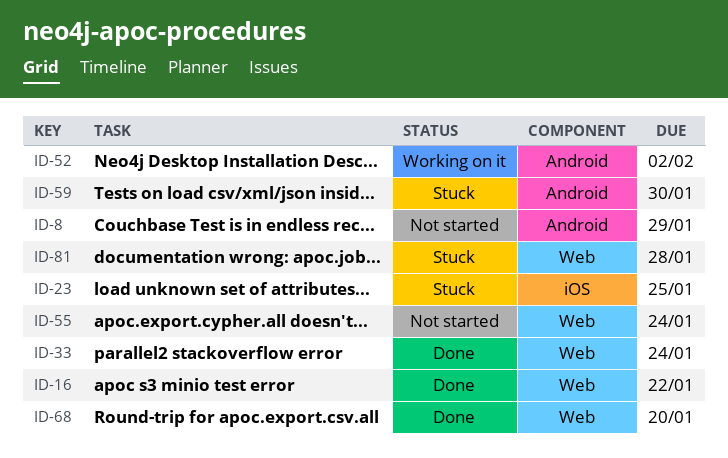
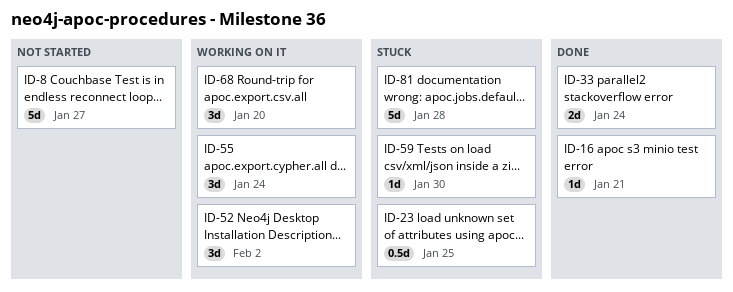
ID-8, due: Jan 29 -> Jan 27
ID-16, due: Jan 22 -> Jan 21
ID-55, status: Not started -> Working on it
ID-68, status: Done -> Working on it

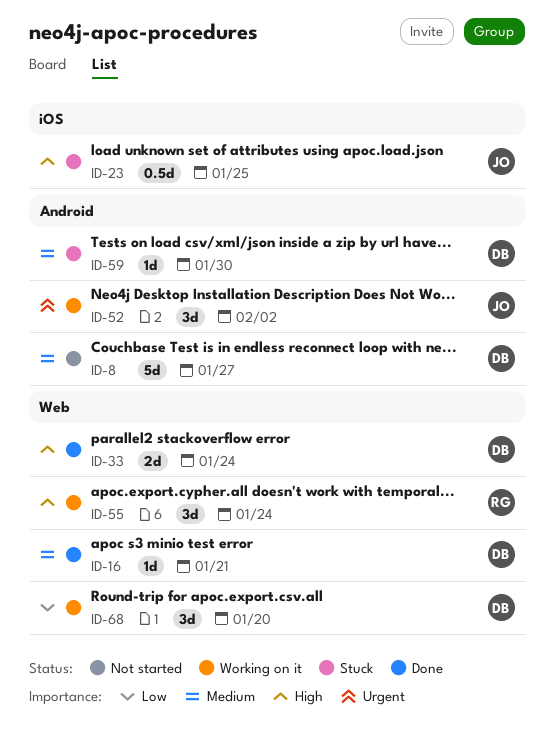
ID-81: present -> none

